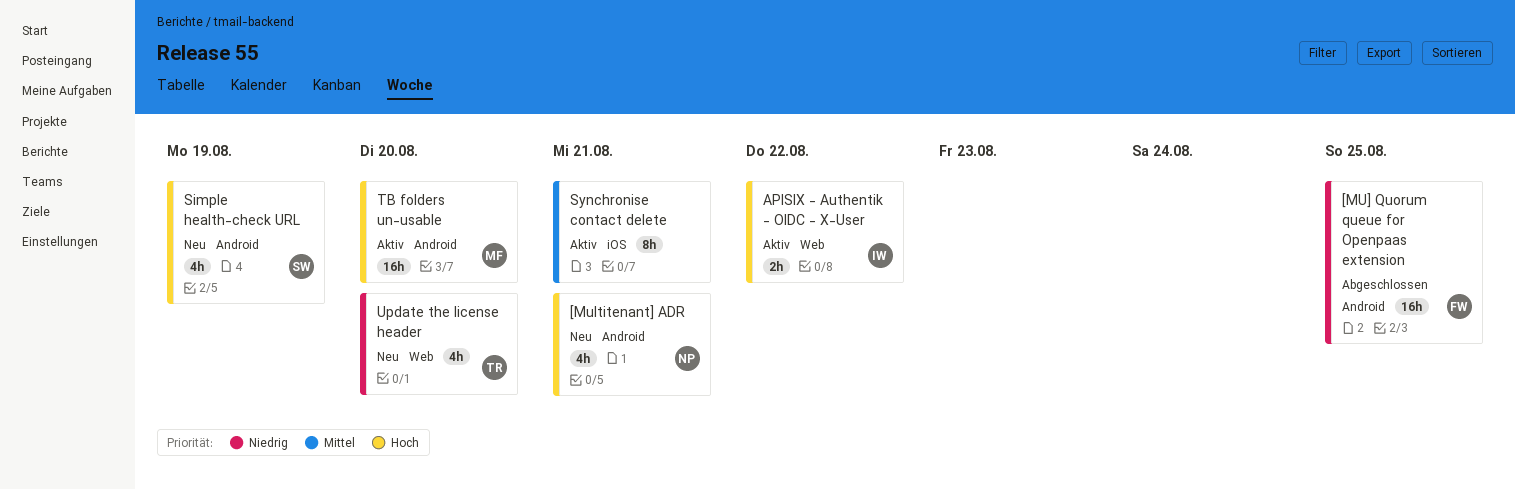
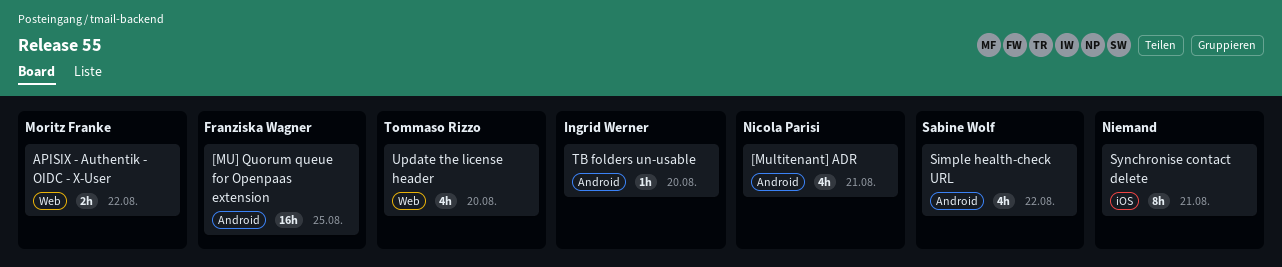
APISIX - Authentik - OIDC - X-User, owner: Ingrid Werner -> Moritz Franke
Simple health-check URL, due: Aug 19 -> Aug 22
TB folders un-usable, owner: Moritz Franke -> Ingrid Werner
TB folders un-usable, estimate: 16h -> 1h

